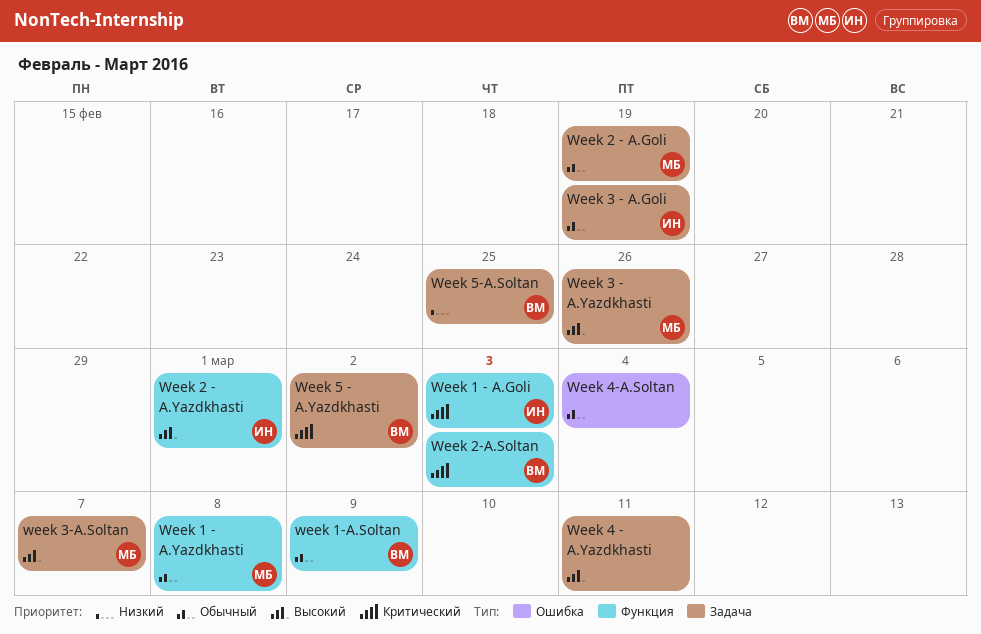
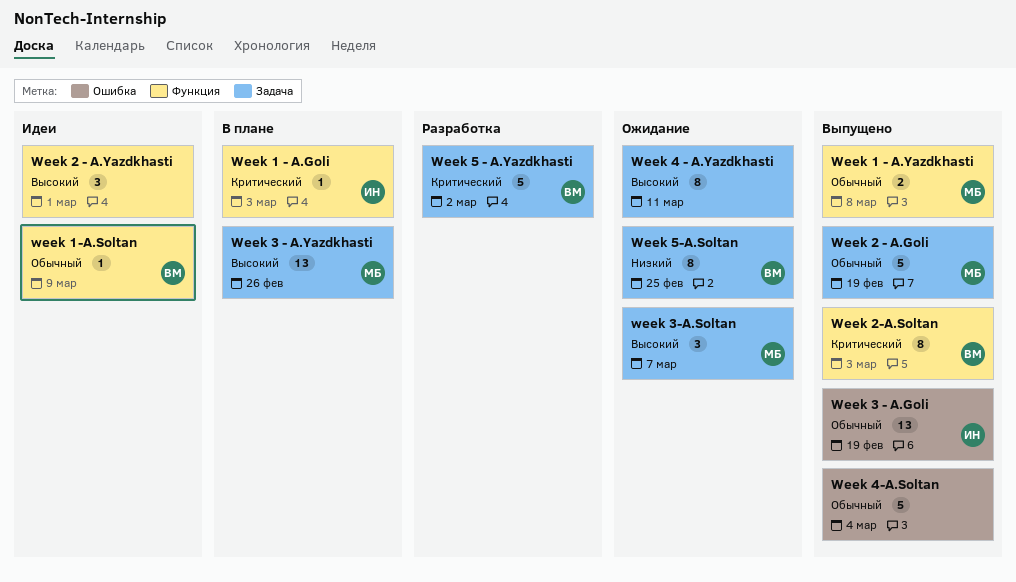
Week 2 - A.Yazdkhasti, owner: ИН -> none
Week 3 - A.Goli, label: Задача -> Ошибка

